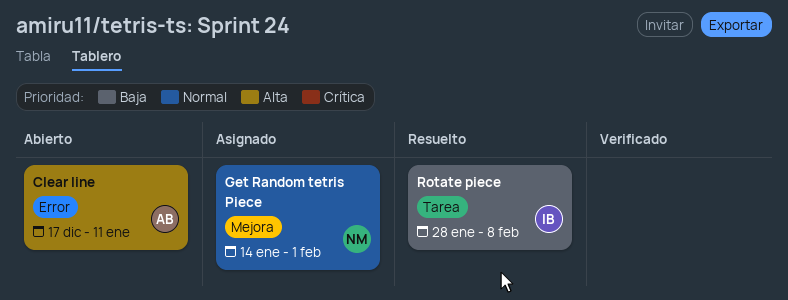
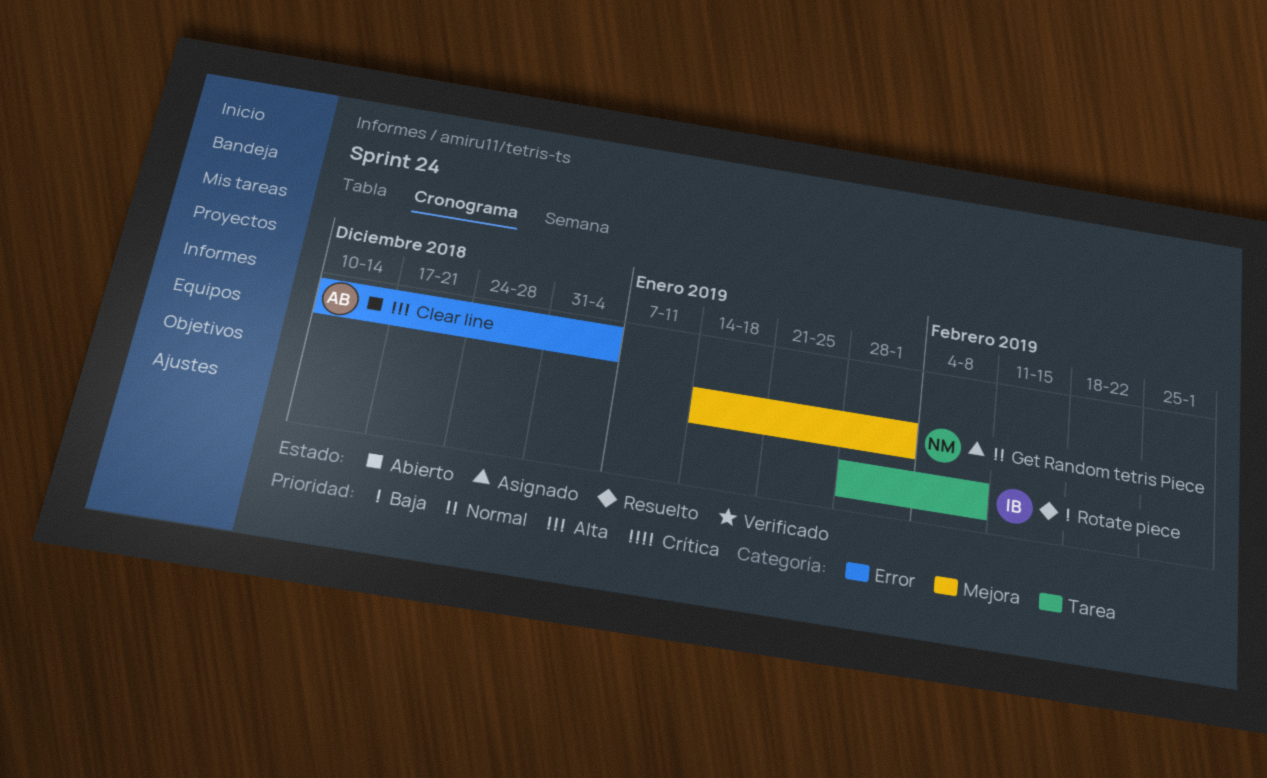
Clear line, start: Dec 17 -> Dec 10
Clear line, due: Jan 11 -> Jan 4

